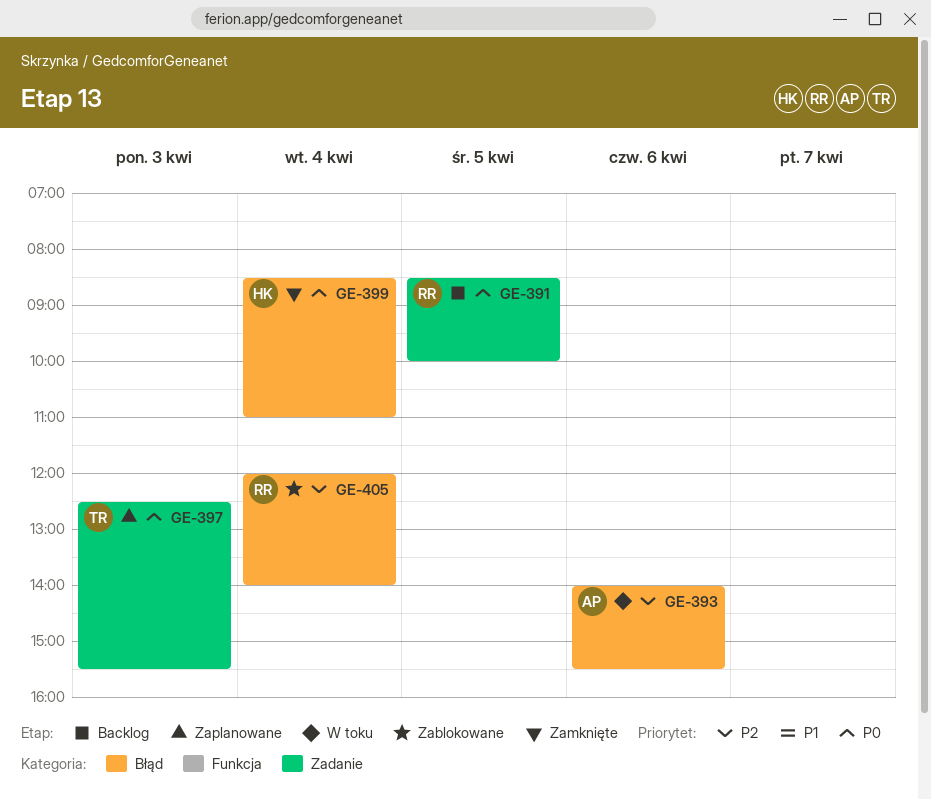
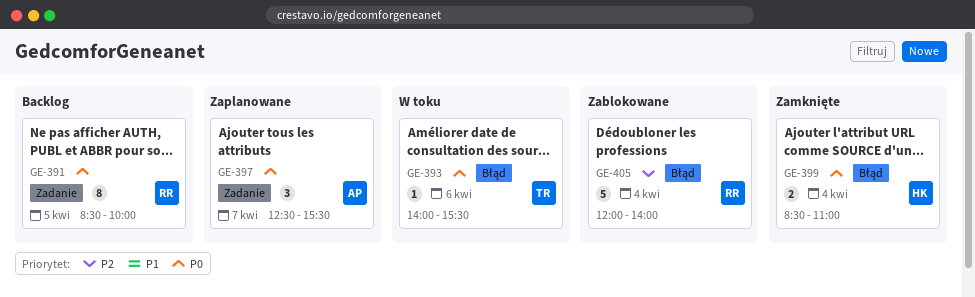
GE-393, owner: AP -> TR
GE-393, priority: P2 -> P0
GE-397, owner: TR -> AP
GE-397, day: Apr 3 -> Apr 7

